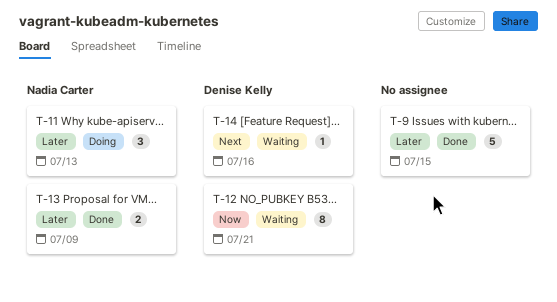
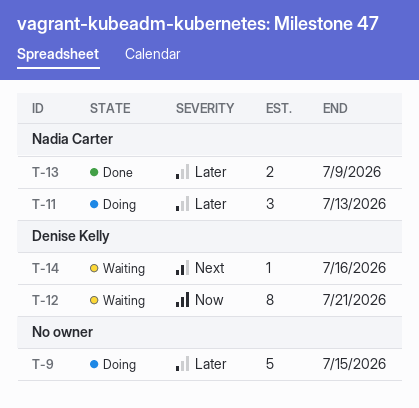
T-9, status: Done -> Doing

